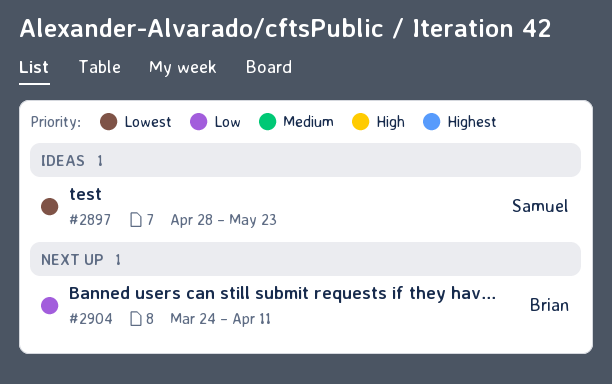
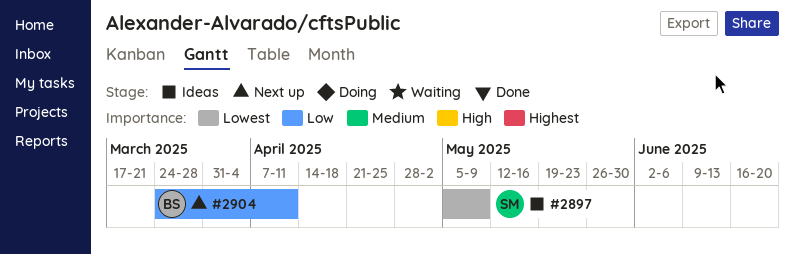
#2897, start: Apr 28 -> May 5
#2897, due: May 23 -> May 9

